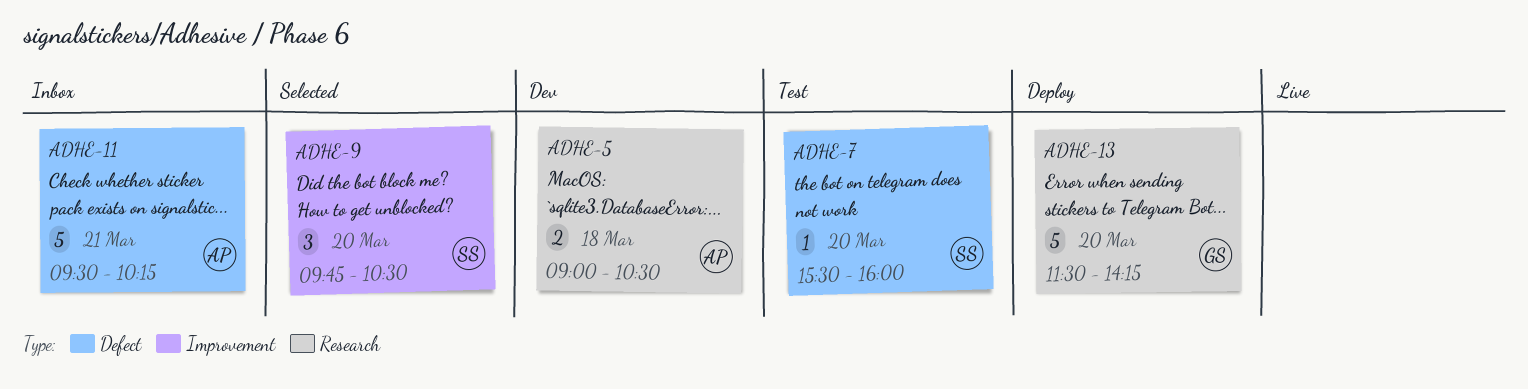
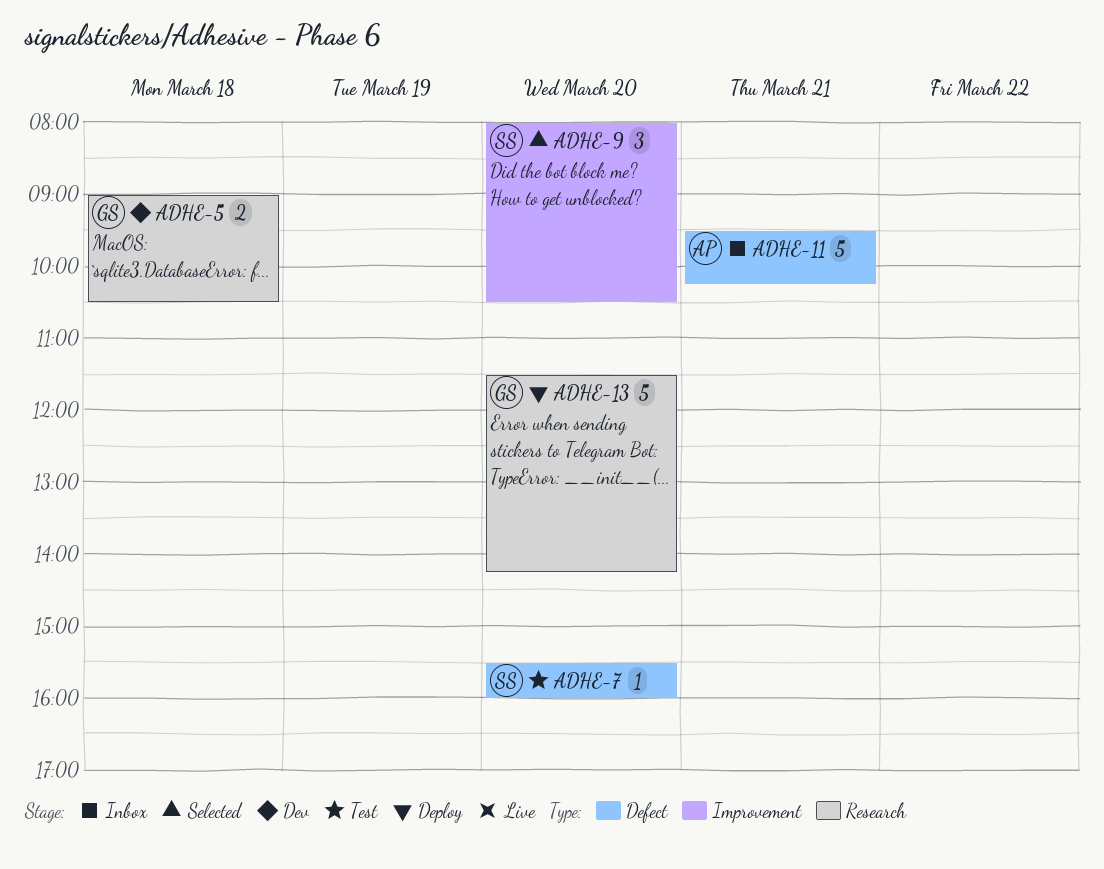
ADHE-5, owner: AP -> GS
ADHE-9, begins: 09:45 -> 08:00

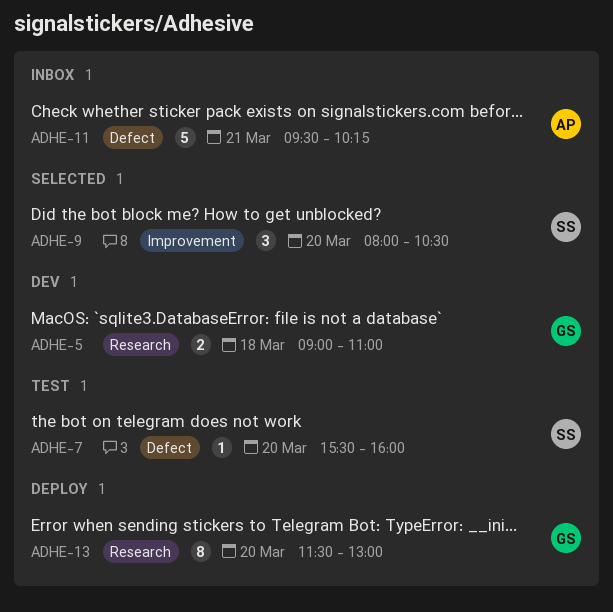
ADHE-5, ends: 10:30 -> 11:00
ADHE-13, estimate: 5 -> 8
ADHE-13, ends: 14:15 -> 13:00

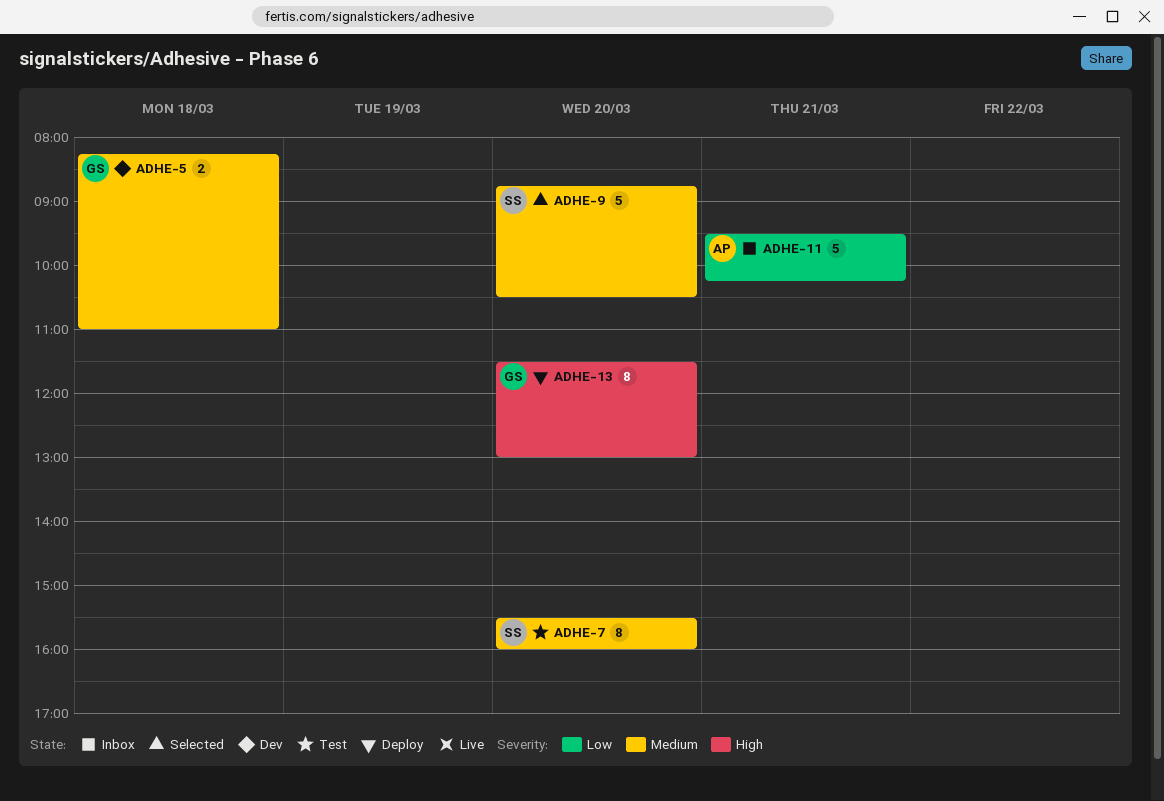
ADHE-5, begins: 09:00 -> 08:15
ADHE-7, estimate: 1 -> 8
ADHE-9, estimate: 3 -> 5
ADHE-9, begins: 08:00 -> 08:45

